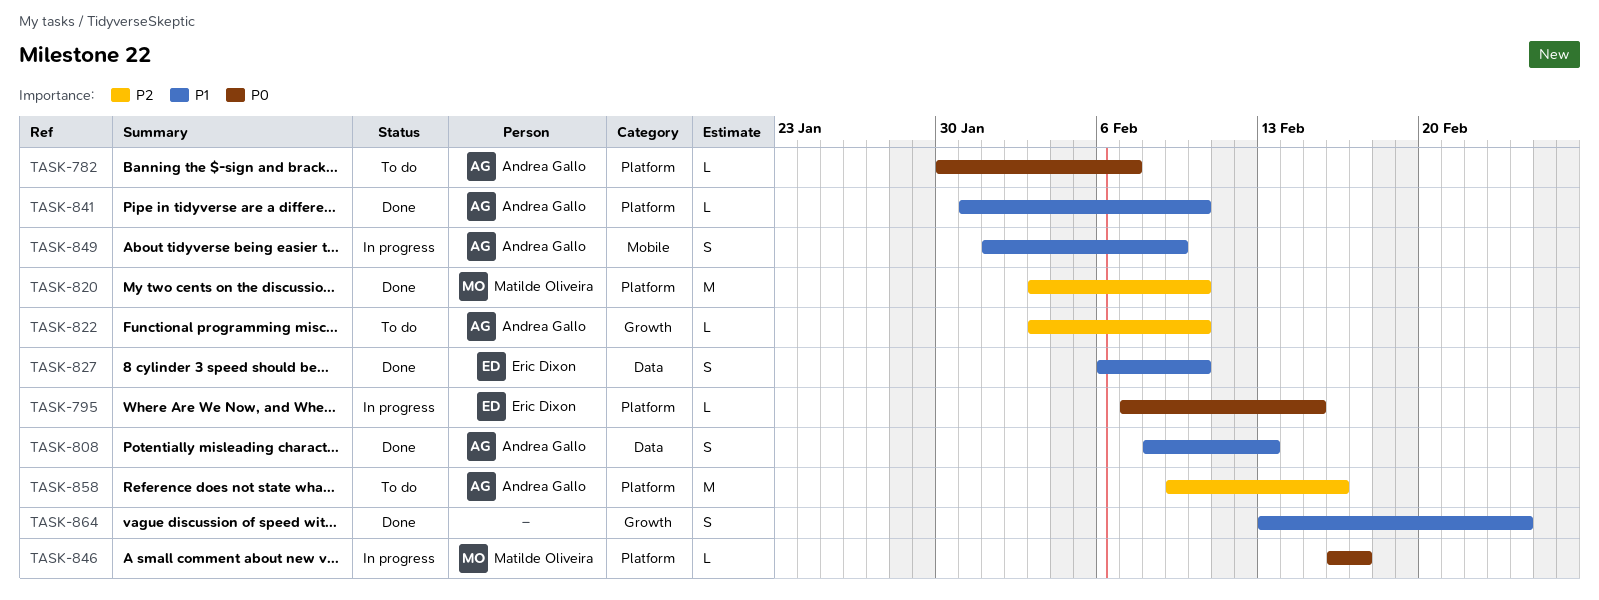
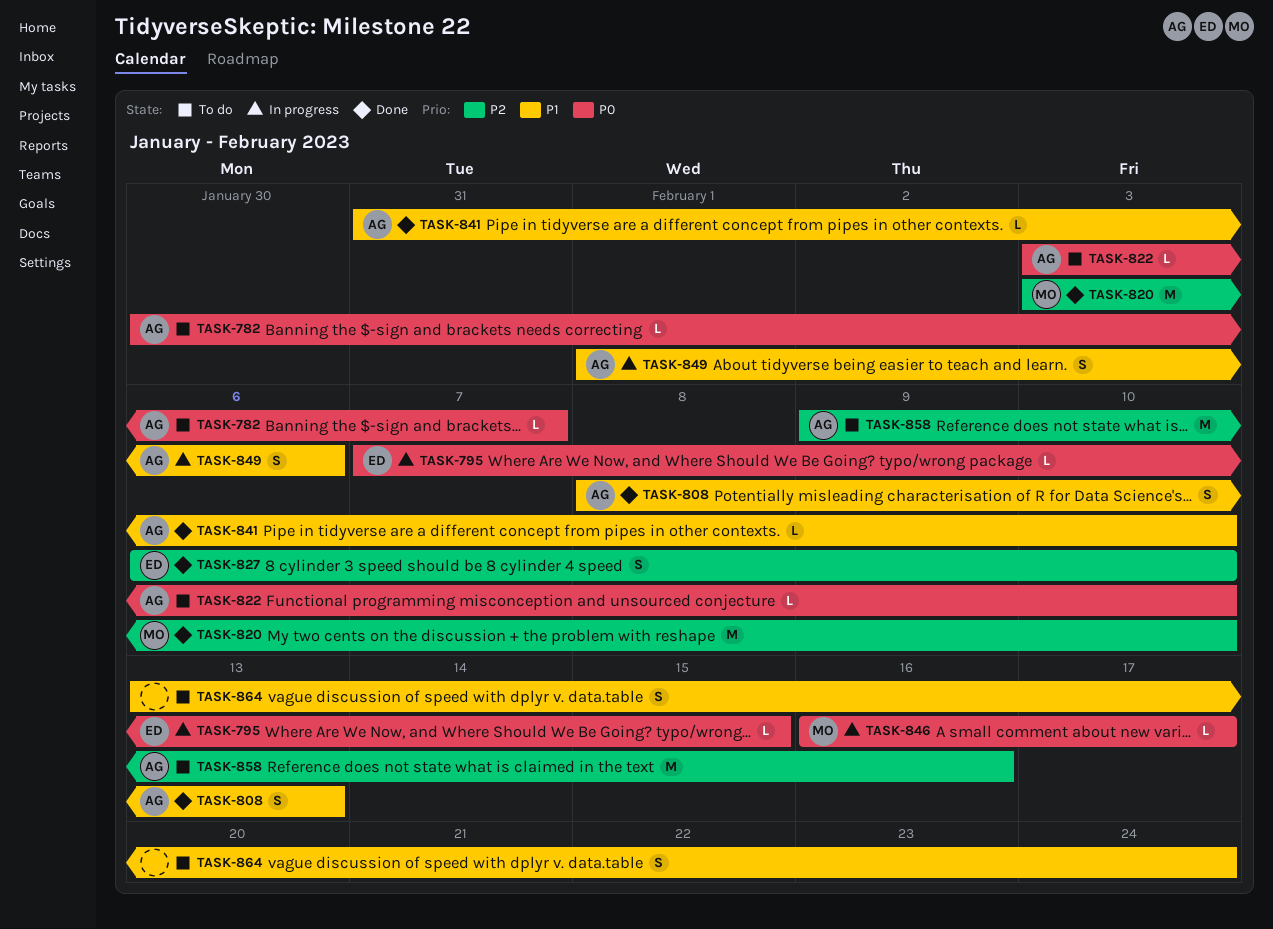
TASK-822, priority: P2 -> P0
TASK-827, priority: P1 -> P2
TASK-849, due: Feb 9 -> Feb 6
TASK-864, status: Done -> To do

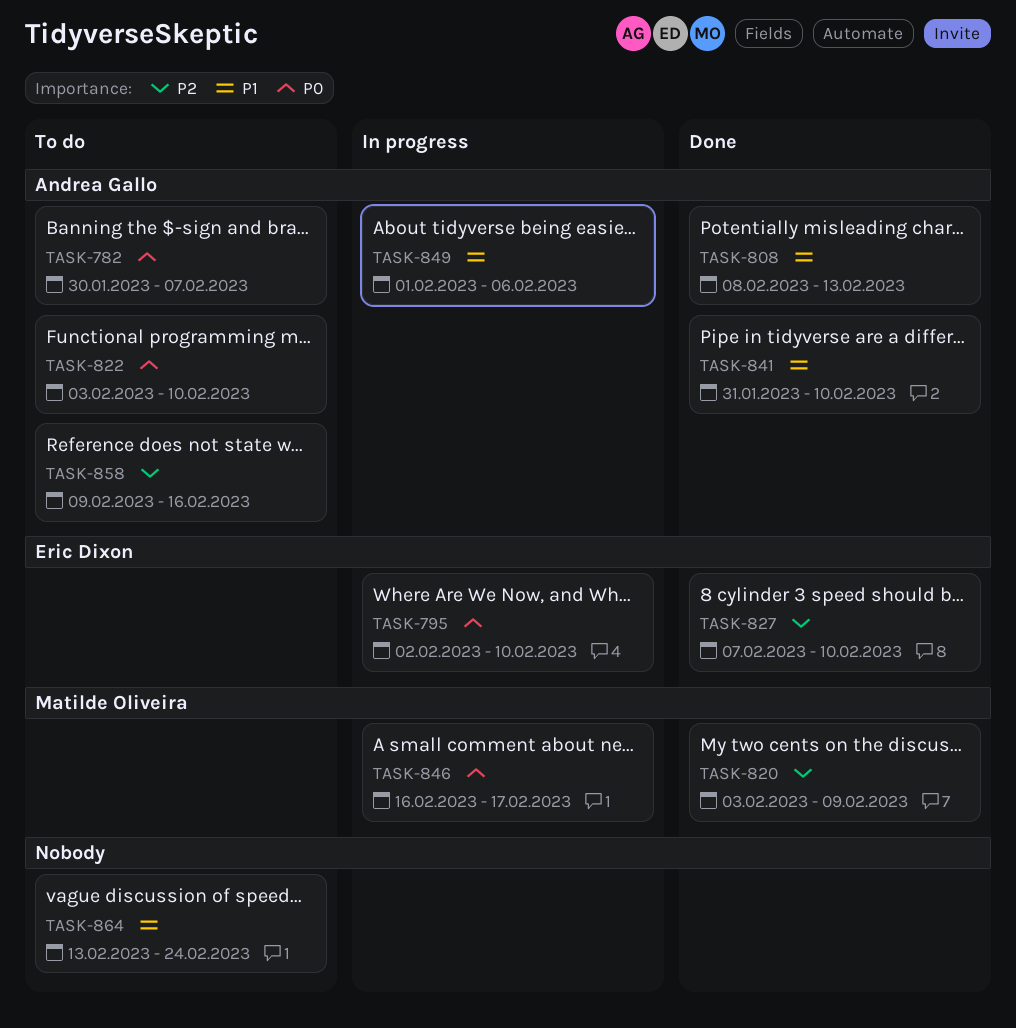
TASK-795, start: Feb 7 -> Feb 2
TASK-795, due: Feb 15 -> Feb 10
TASK-820, due: Feb 10 -> Feb 9
TASK-827, start: Feb 6 -> Feb 7

